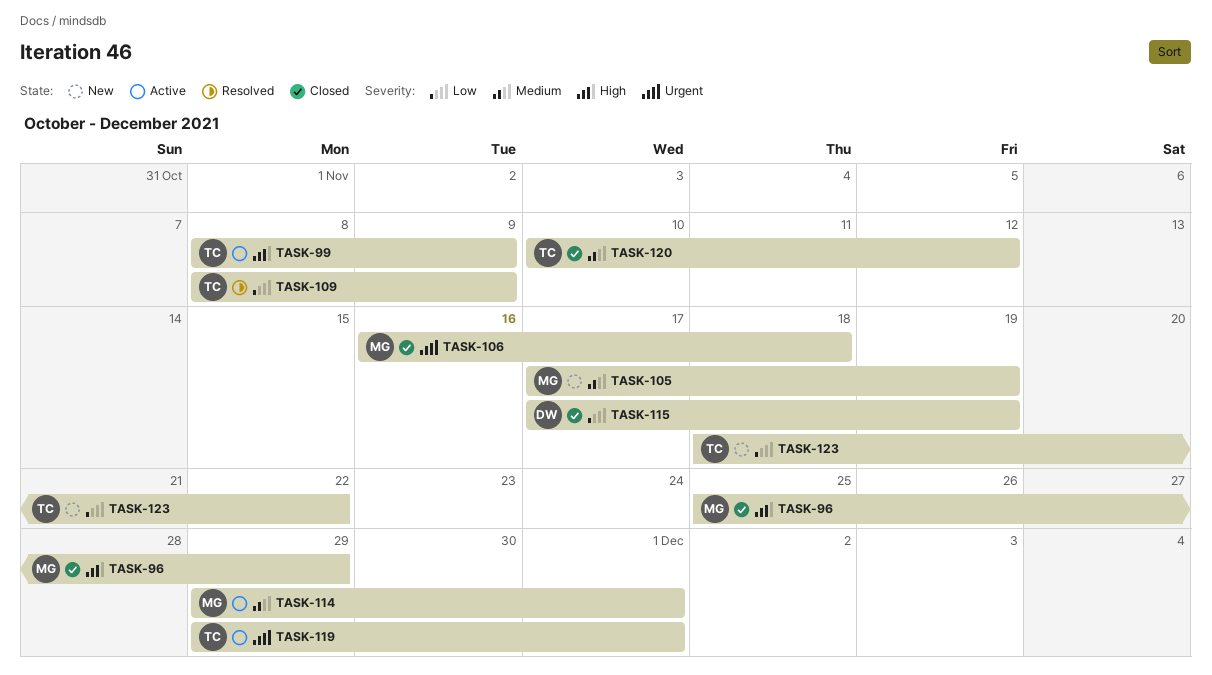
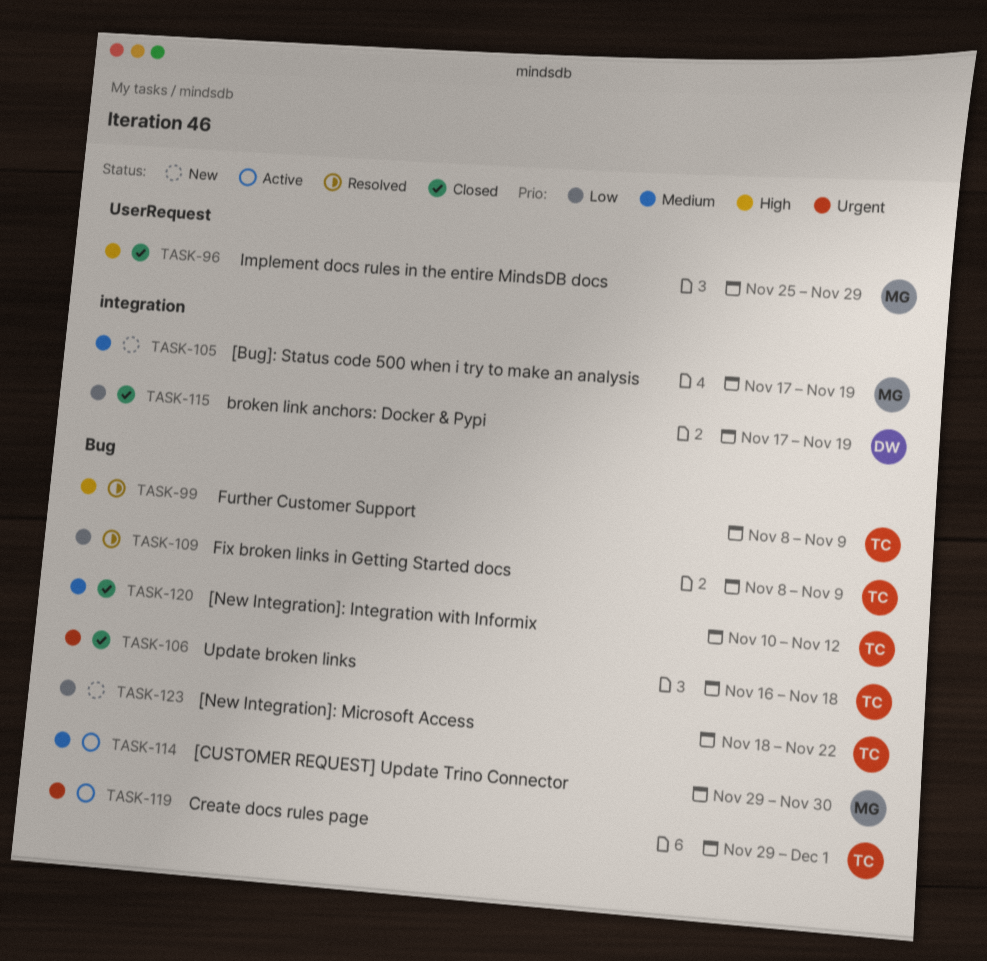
TASK-99, status: Active -> Resolved
TASK-106, owner: MG -> TC
TASK-114, due: Dec 1 -> Nov 30

